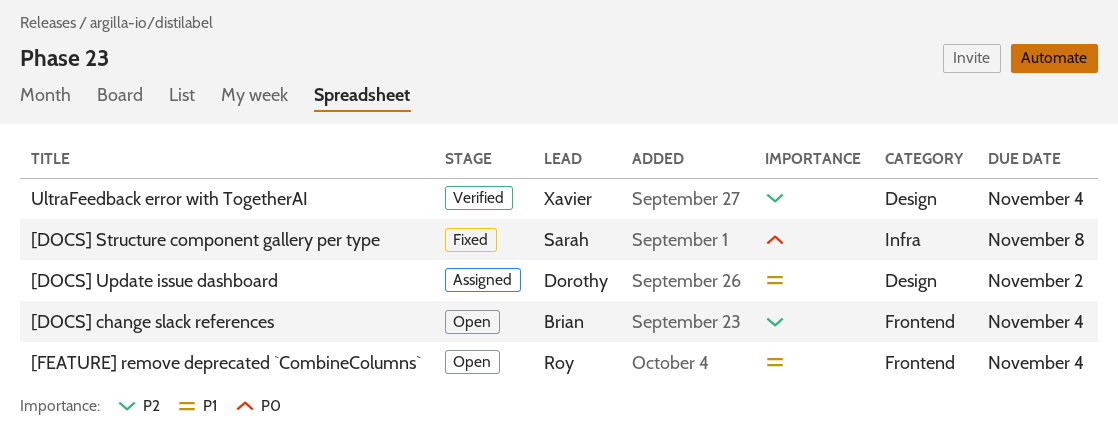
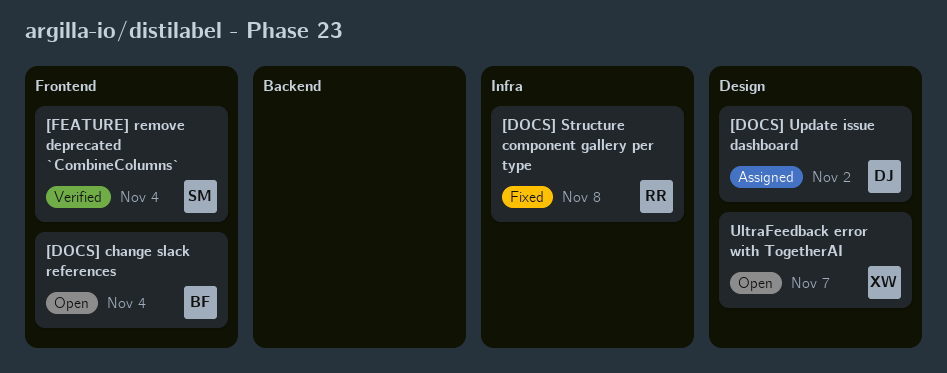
[DOCS] Structure component gallery per type, owner: Sarah -> Roy
[FEATURE] remove deprecated `CombineColumns`, status: Open -> Verified
[FEATURE] remove deprecated `CombineColumns`, owner: Roy -> Sarah
UltraFeedback error with TogetherAI, status: Verified -> Open
UltraFeedback error with TogetherAI, due: Nov 4 -> Nov 7

